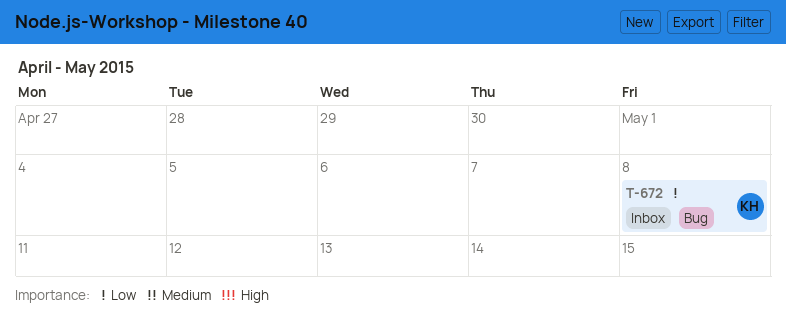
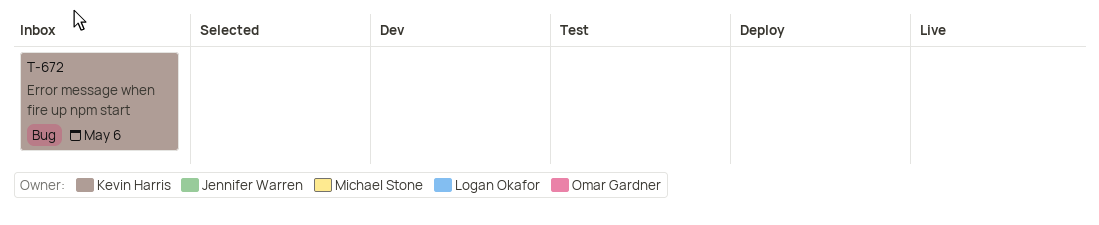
T-672, due: May 8 -> May 6

